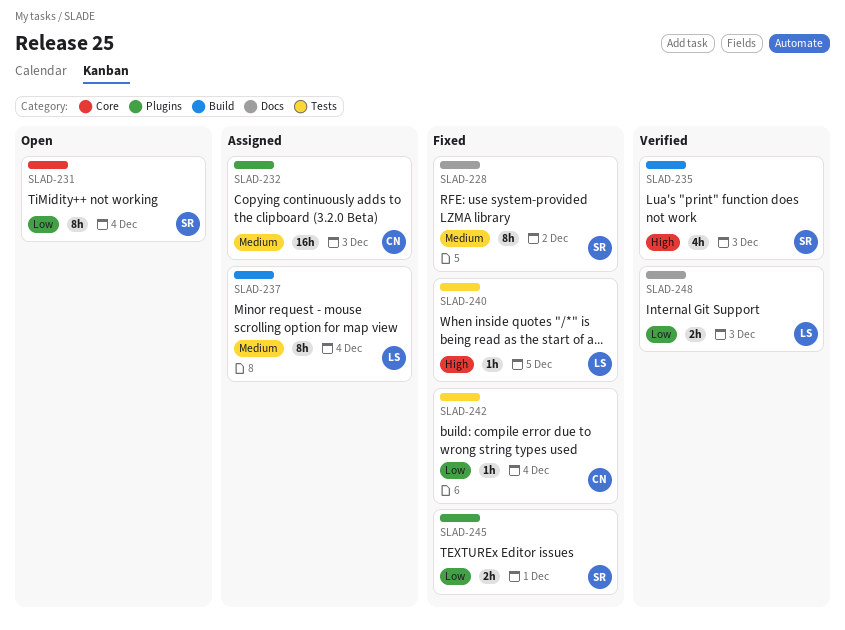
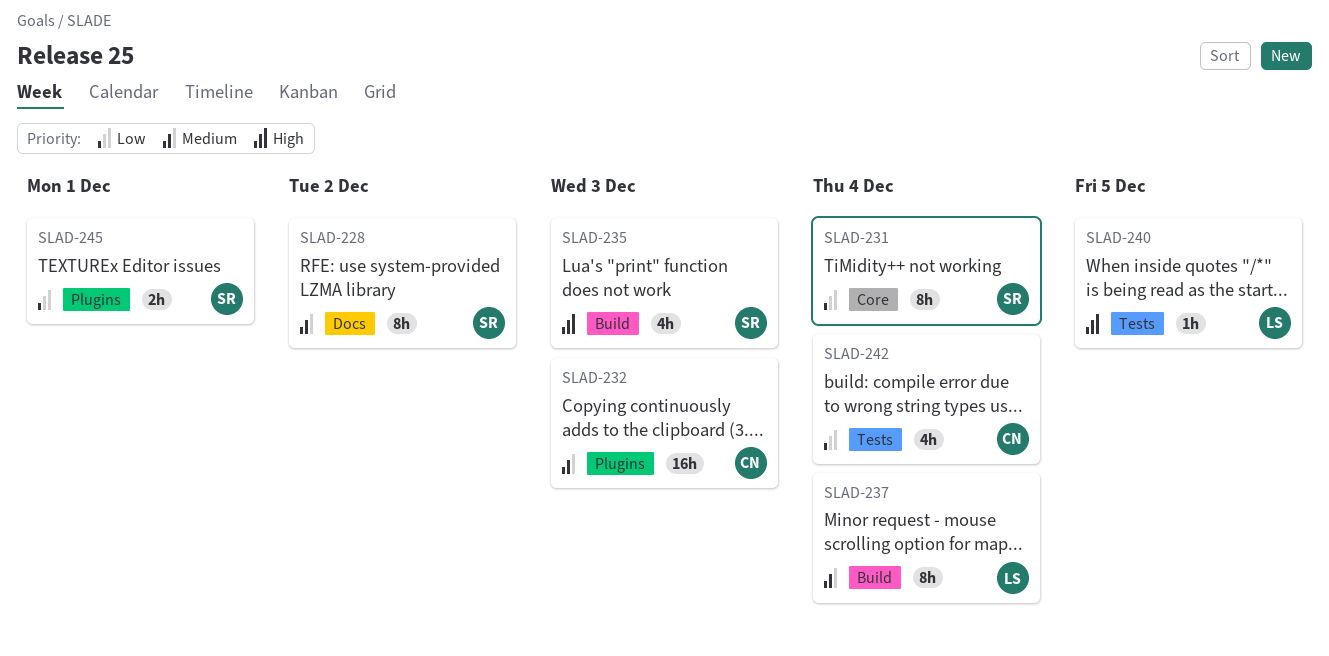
SLAD-242, estimate: 1h -> 4h
SLAD-248: present -> none

